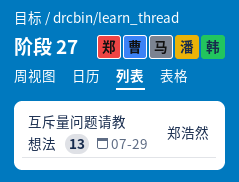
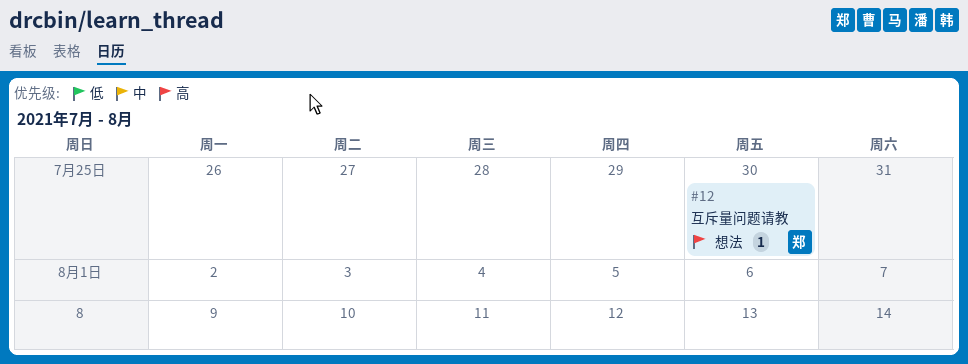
互斥量问题请教, estimate: 13 -> 1
互斥量问题请教, due: Jul 29 -> Jul 30

